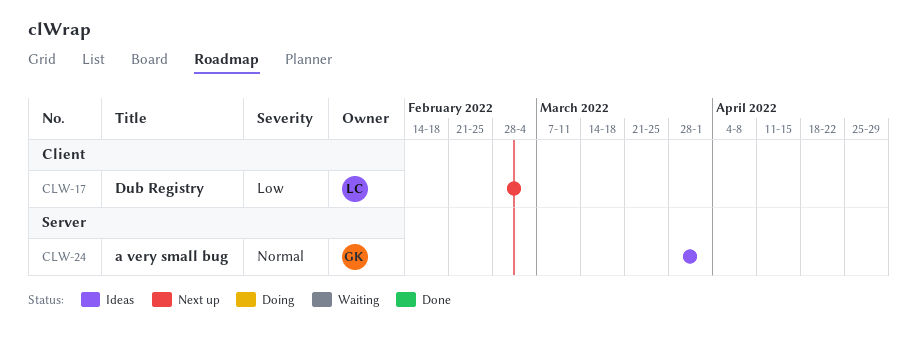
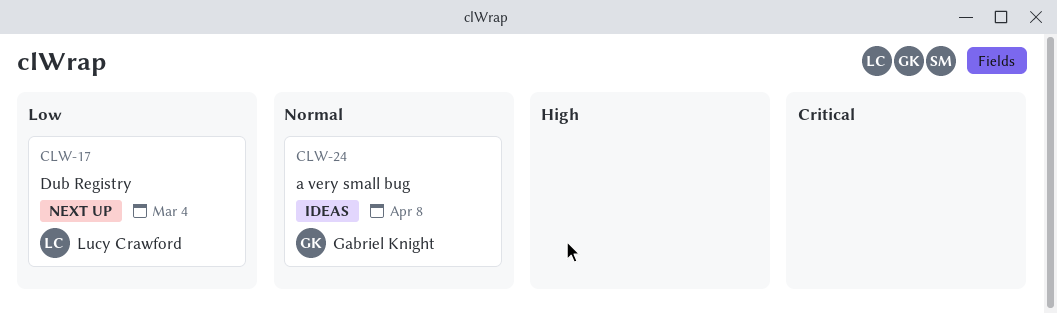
CLW-24, due: Apr 1 -> Apr 8

